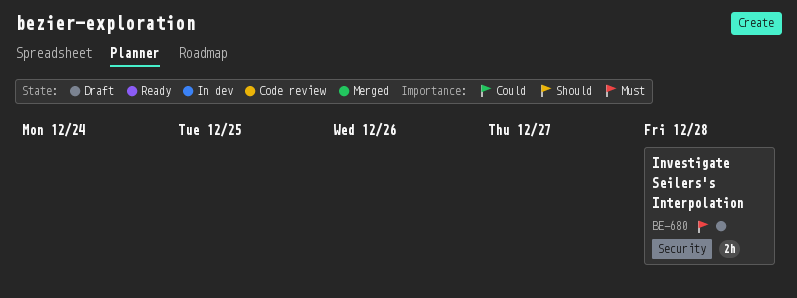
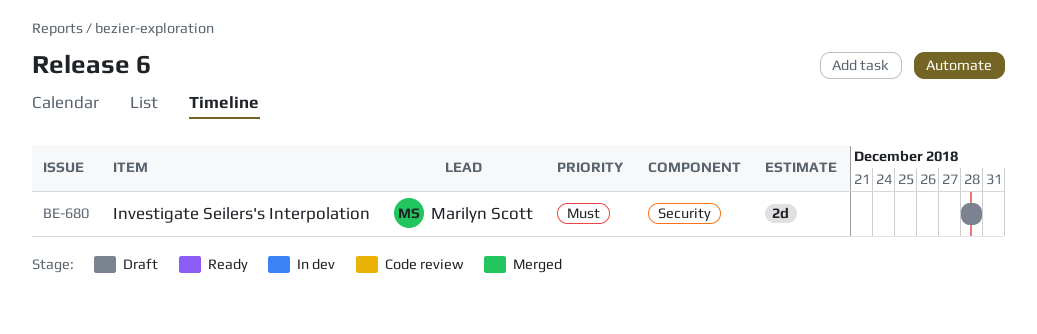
BE-680, estimate: 2h -> 2d

